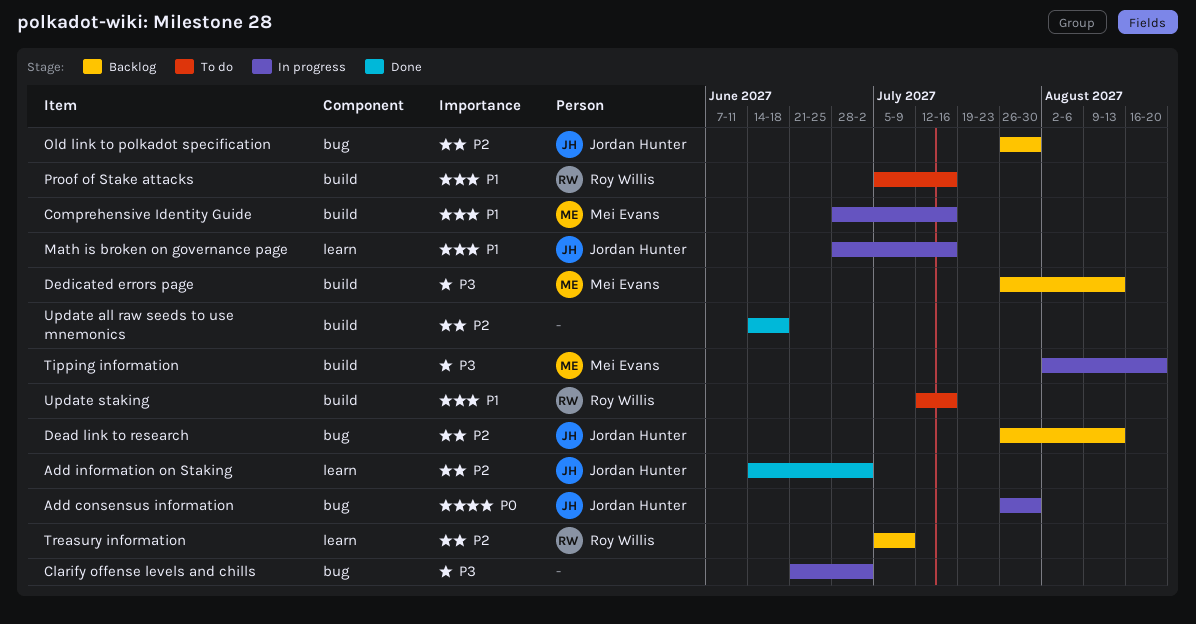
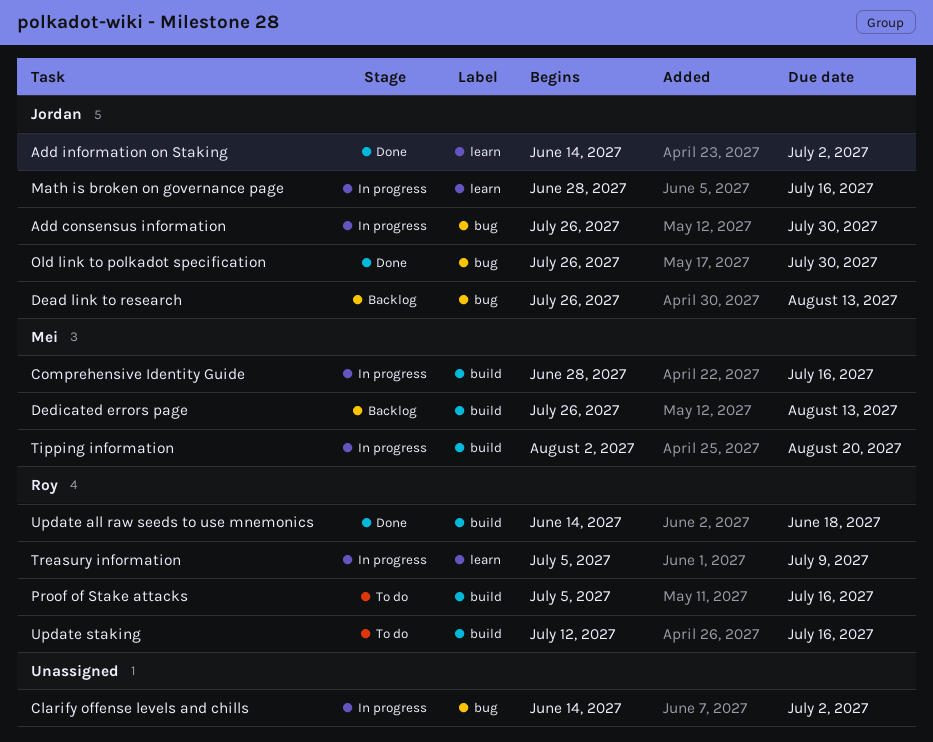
Clarify offense levels and chills, start: Jun 21 -> Jun 14
Old link to polkadot specification, status: Backlog -> Done
Treasury information, status: Backlog -> In progress
Update all raw seeds to use mnemonics, owner: none -> Roy Willis

